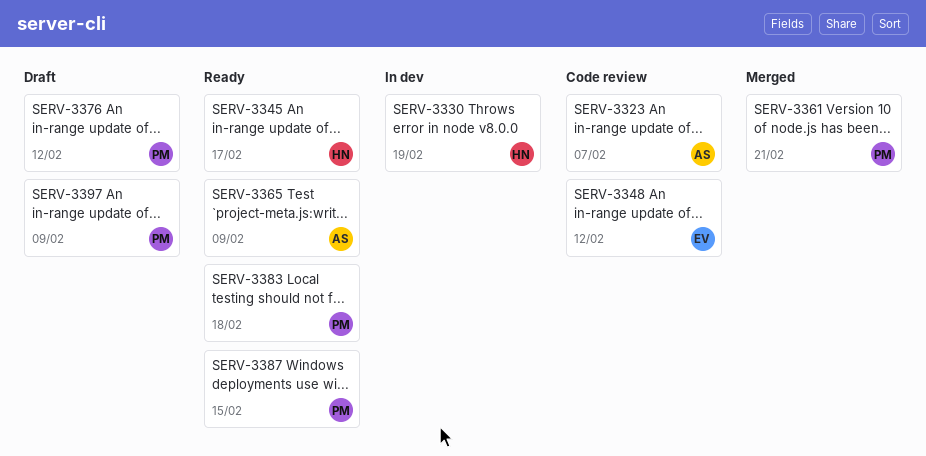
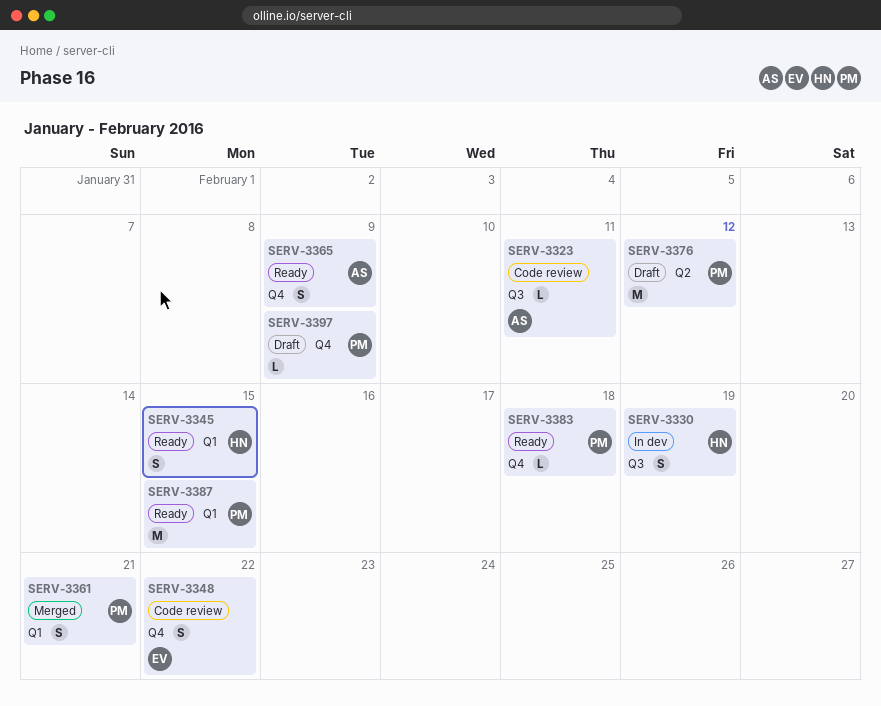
SERV-3323, due: Feb 7 -> Feb 11
SERV-3345, due: Feb 17 -> Feb 15
SERV-3348, due: Feb 12 -> Feb 22

